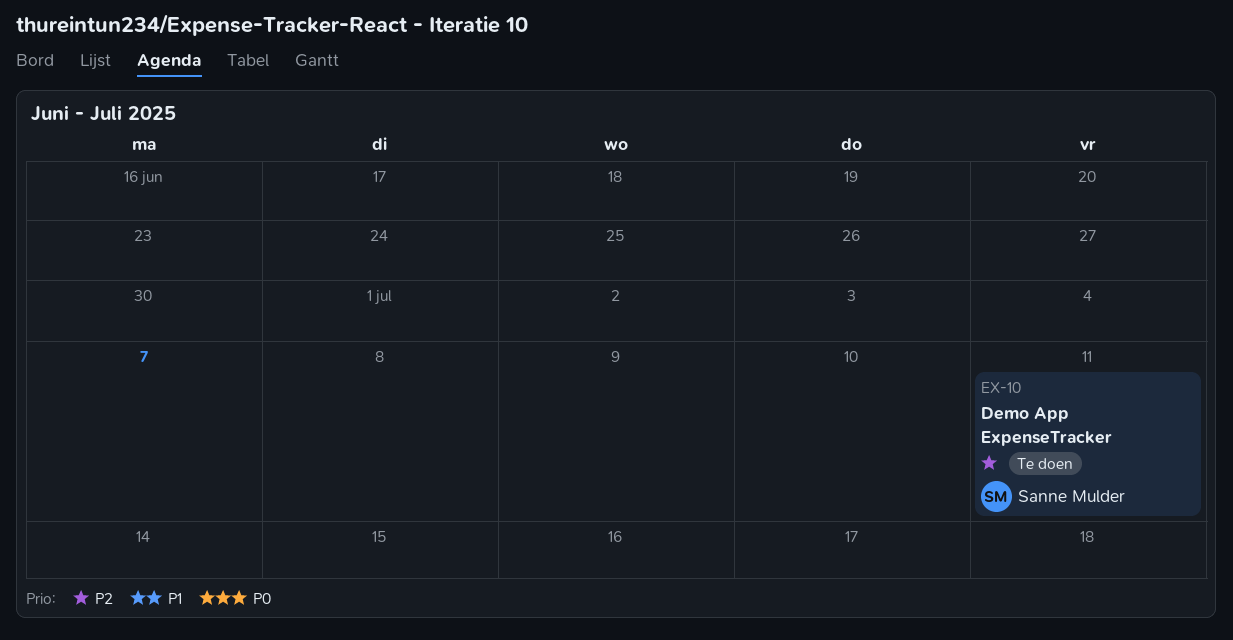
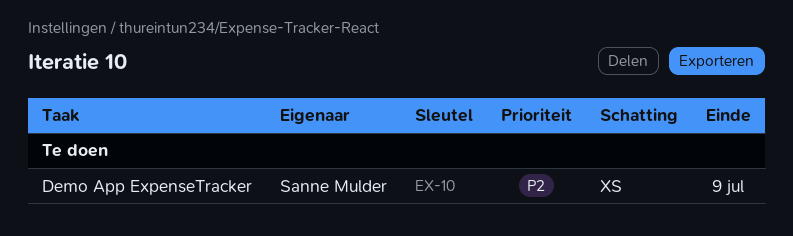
EX-10, due: Jul 11 -> Jul 9

